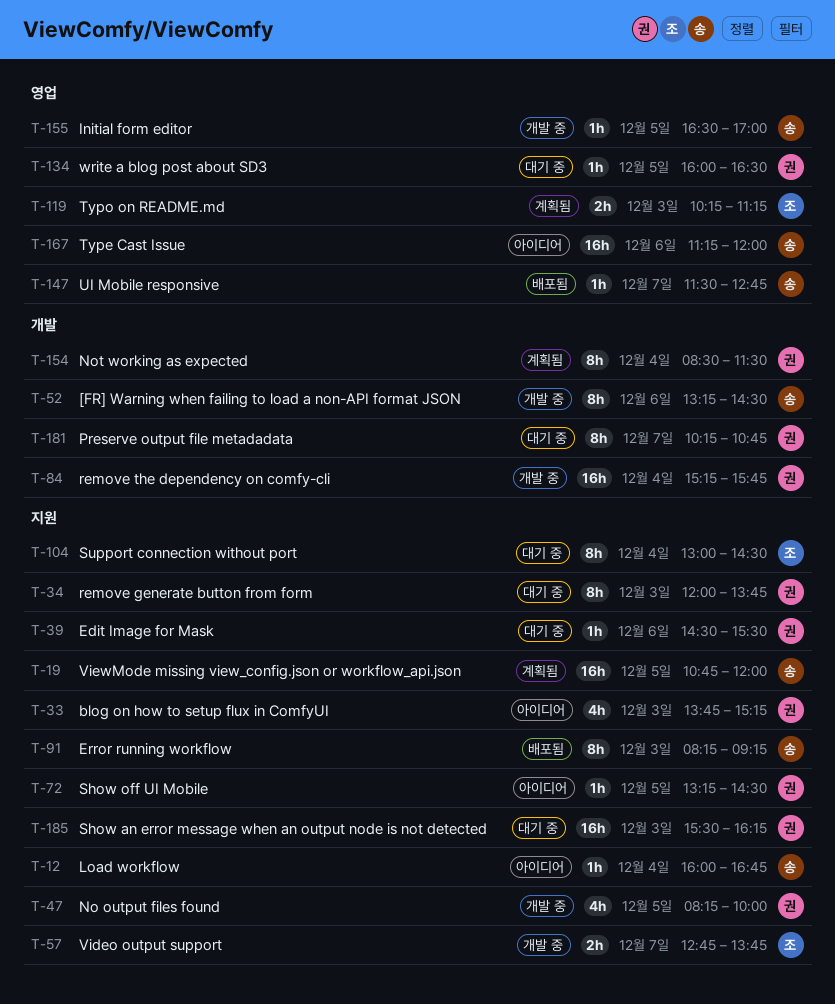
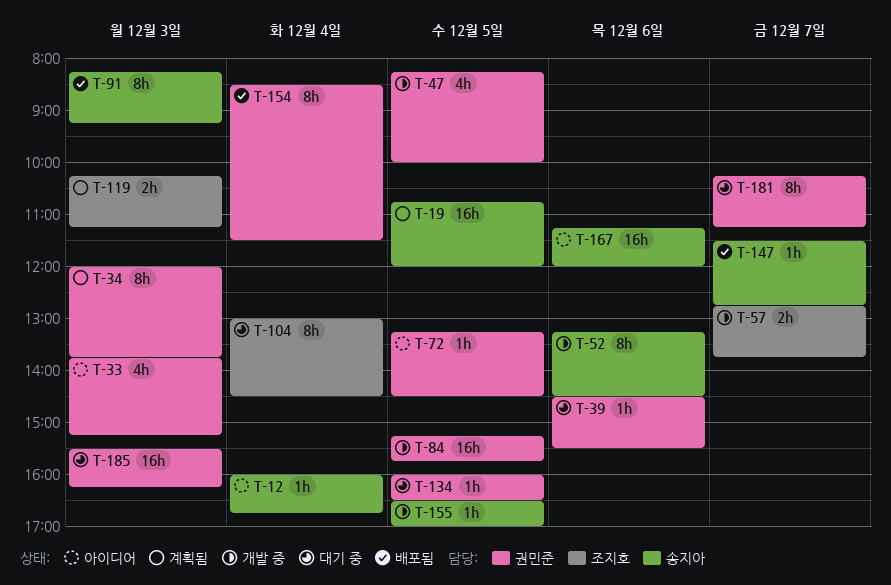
T-34, status: 대기 중 -> 계획됨
T-84, day: Dec 4 -> Dec 5
T-154, status: 계획됨 -> 배포됨
T-181, ends: 10:45 -> 11:15

